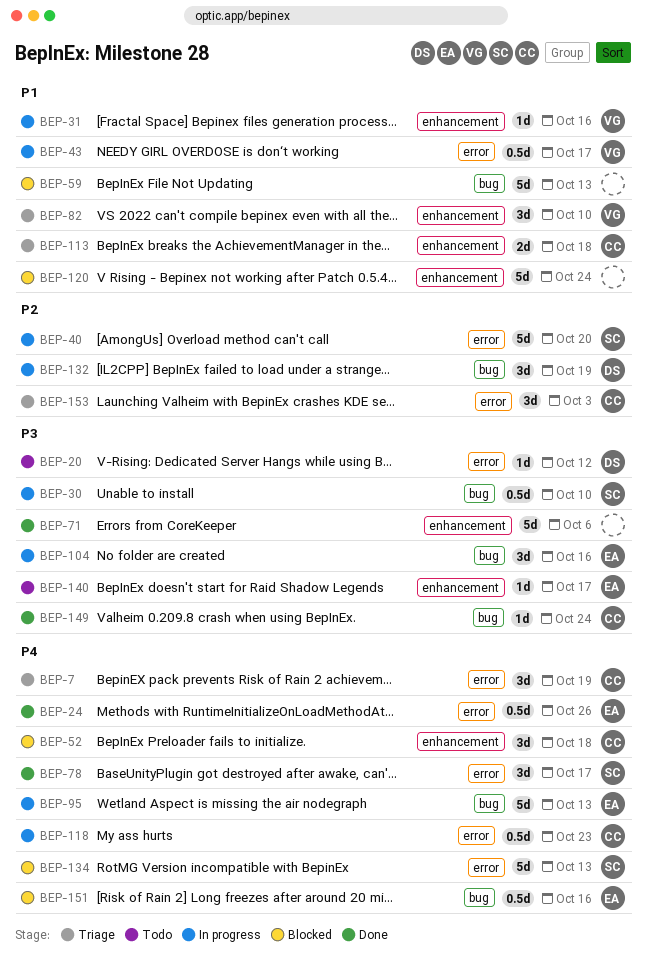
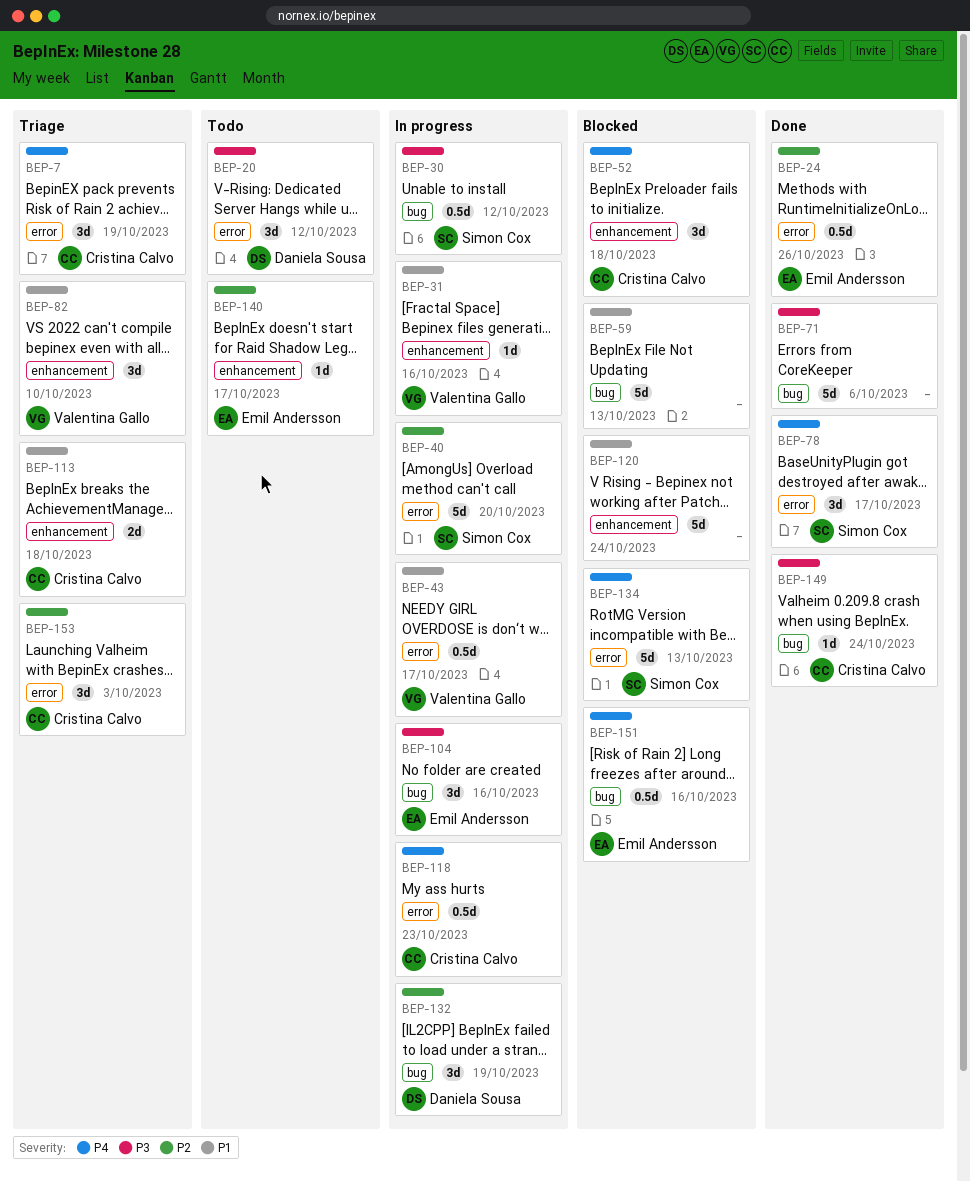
BEP-20, estimate: 1d -> 3d
BEP-24, priority: P4 -> P2
BEP-30, due: Oct 10 -> Oct 12
BEP-71, label: enhancement -> bug
BEP-95: present -> none
BEP-140, priority: P3 -> P2

